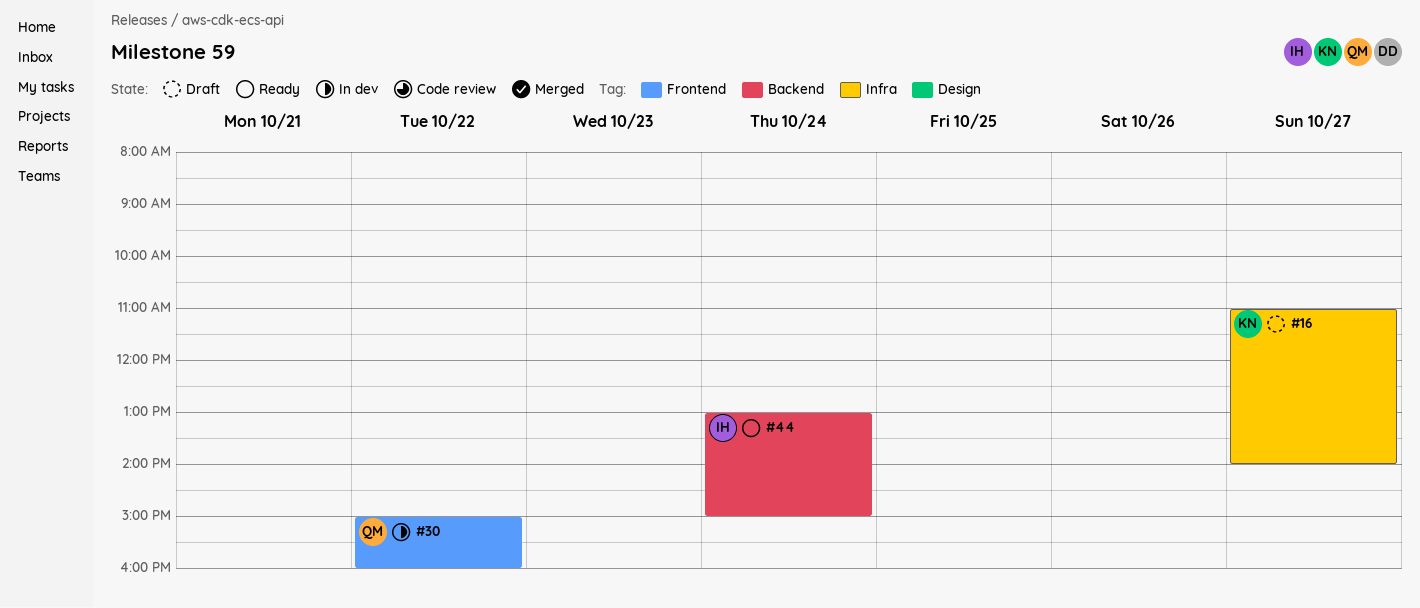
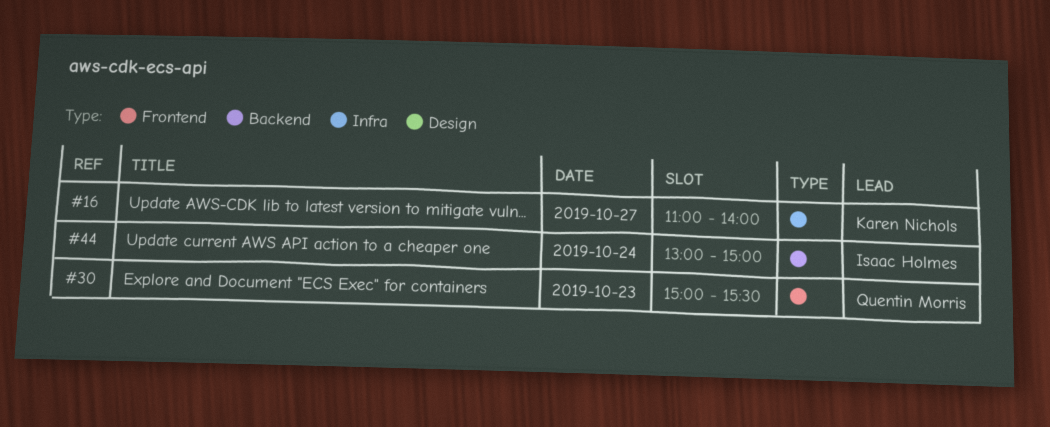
#30, day: Oct 22 -> Oct 23
#30, ends: 16:00 -> 15:30

